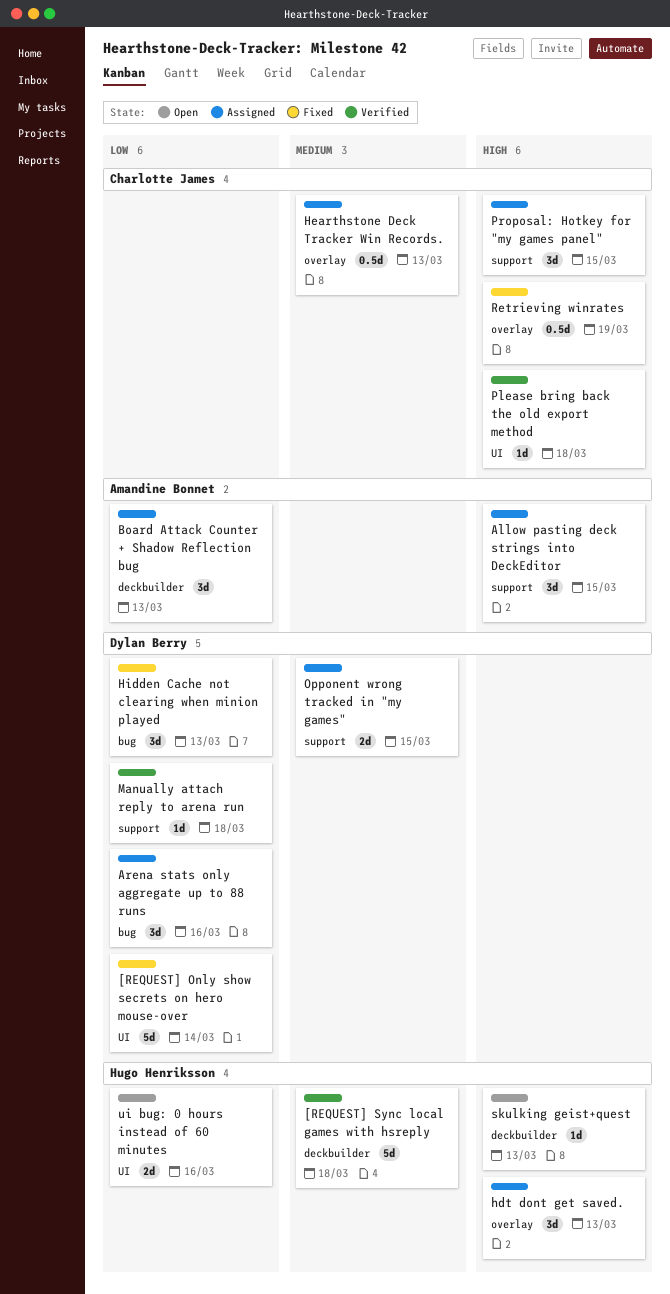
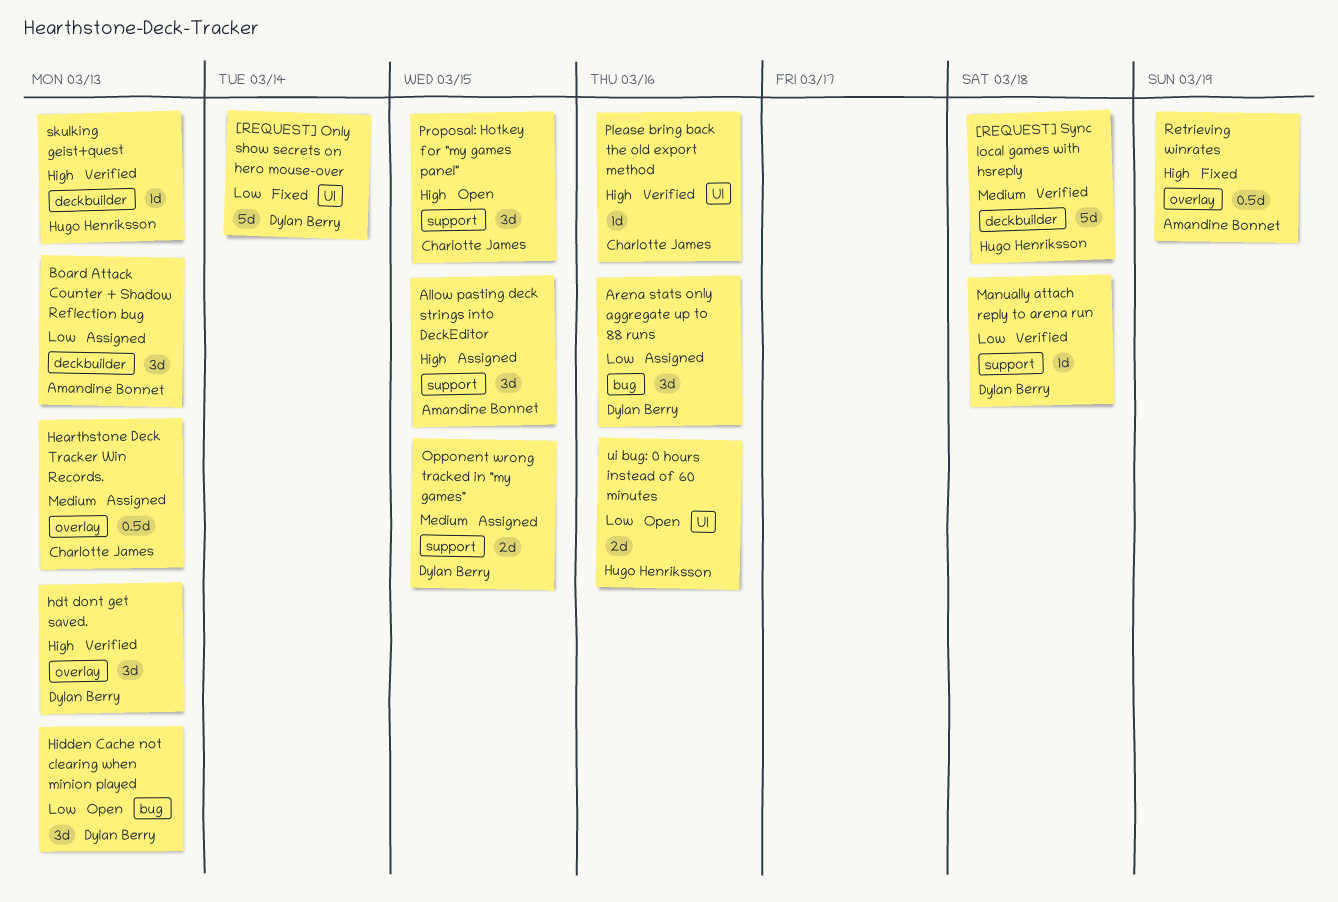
hdt dont get saved., status: Assigned -> Verified
hdt dont get saved., owner: Hugo Henriksson -> Dylan Berry
Hidden Cache not clearing when minion played, status: Fixed -> Open
Please bring back the old export method, due: Mar 18 -> Mar 16
Proposal: Hotkey for "my games panel", status: Assigned -> Open
Retrieving winrates, owner: Charlotte James -> Amandine Bonnet
skulking geist+quest, status: Open -> Verified

